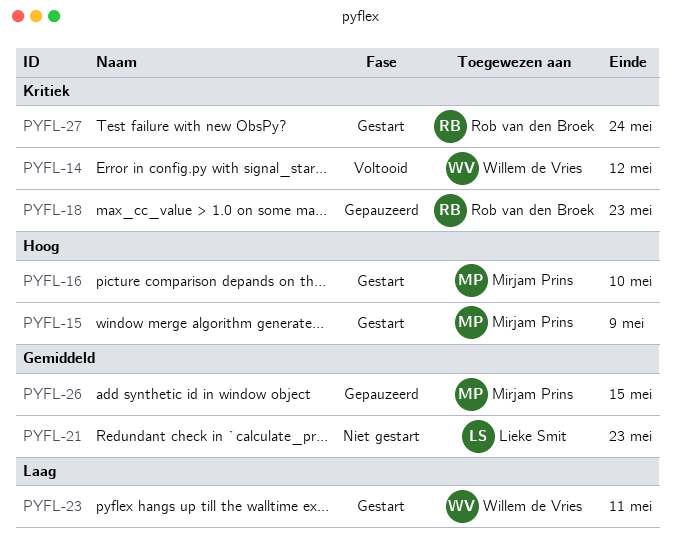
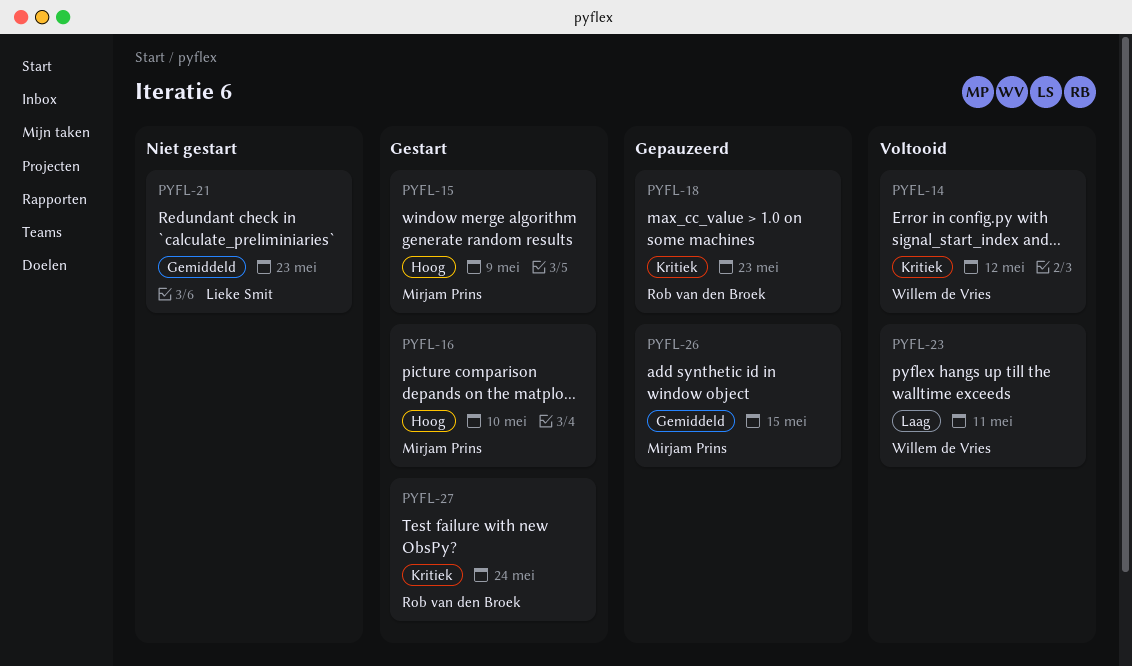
PYFL-23, status: Gestart -> Voltooid

